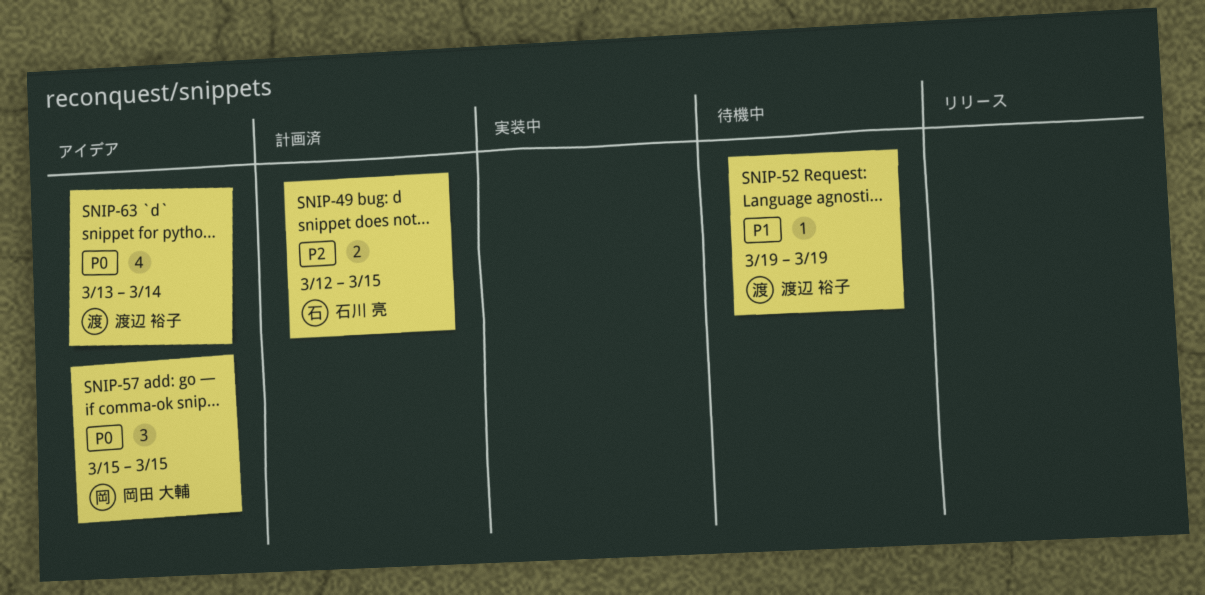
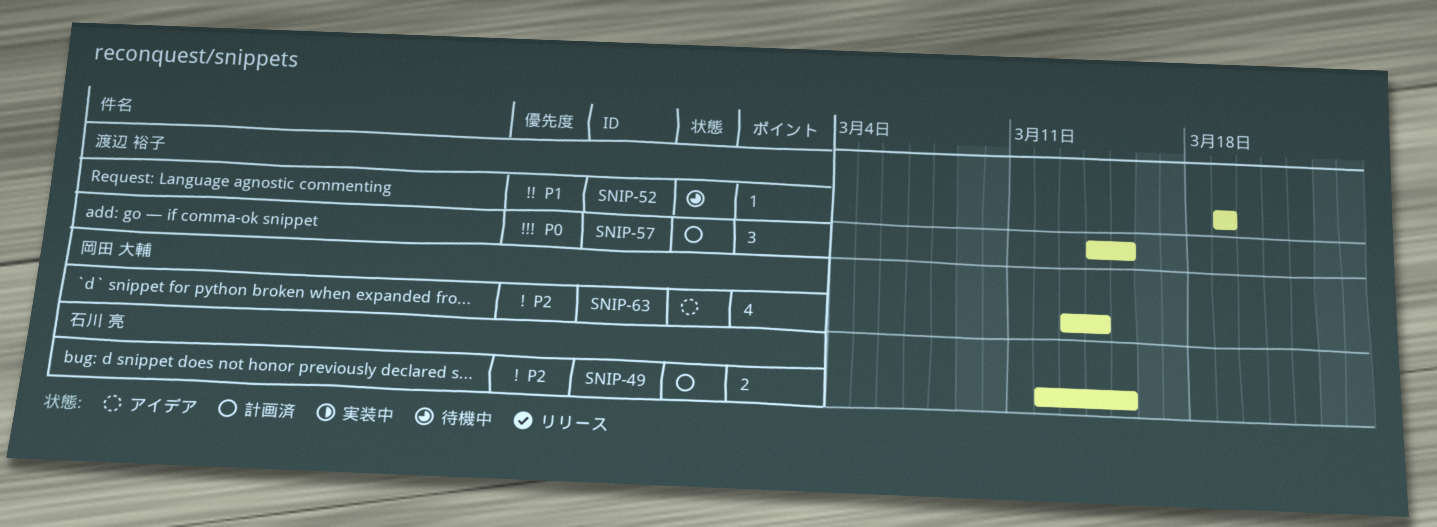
SNIP-57, status: アイデア -> 計画済
SNIP-57, owner: 岡田 大輔 -> 渡辺 裕子
SNIP-57, start: Mar 15 -> Mar 14
SNIP-63, owner: 渡辺 裕子 -> 岡田 大輔
SNIP-63, priority: P0 -> P2

